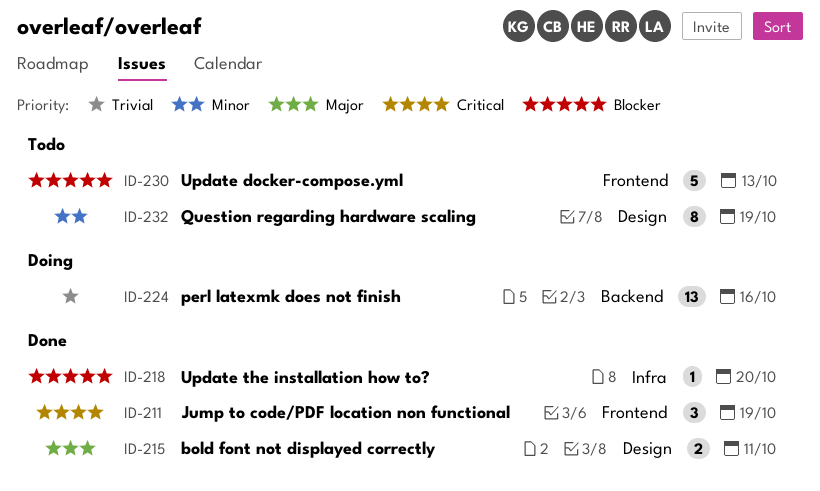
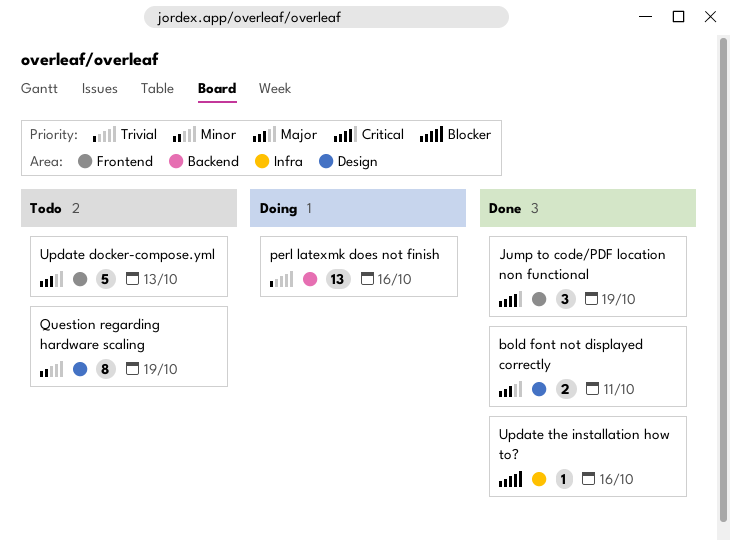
Update docker-compose.yml, priority: Blocker -> Major
Update the installation how to?, due: Oct 20 -> Oct 16

